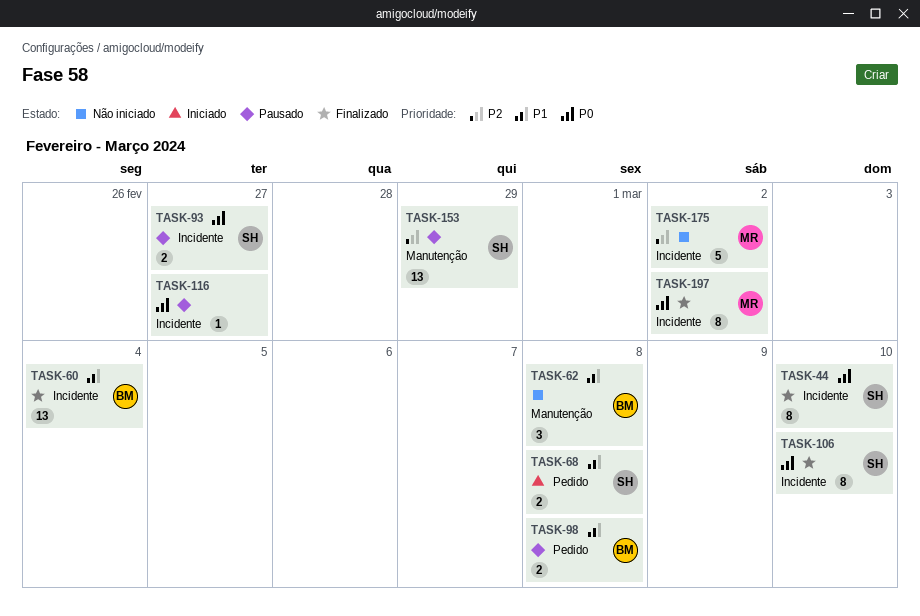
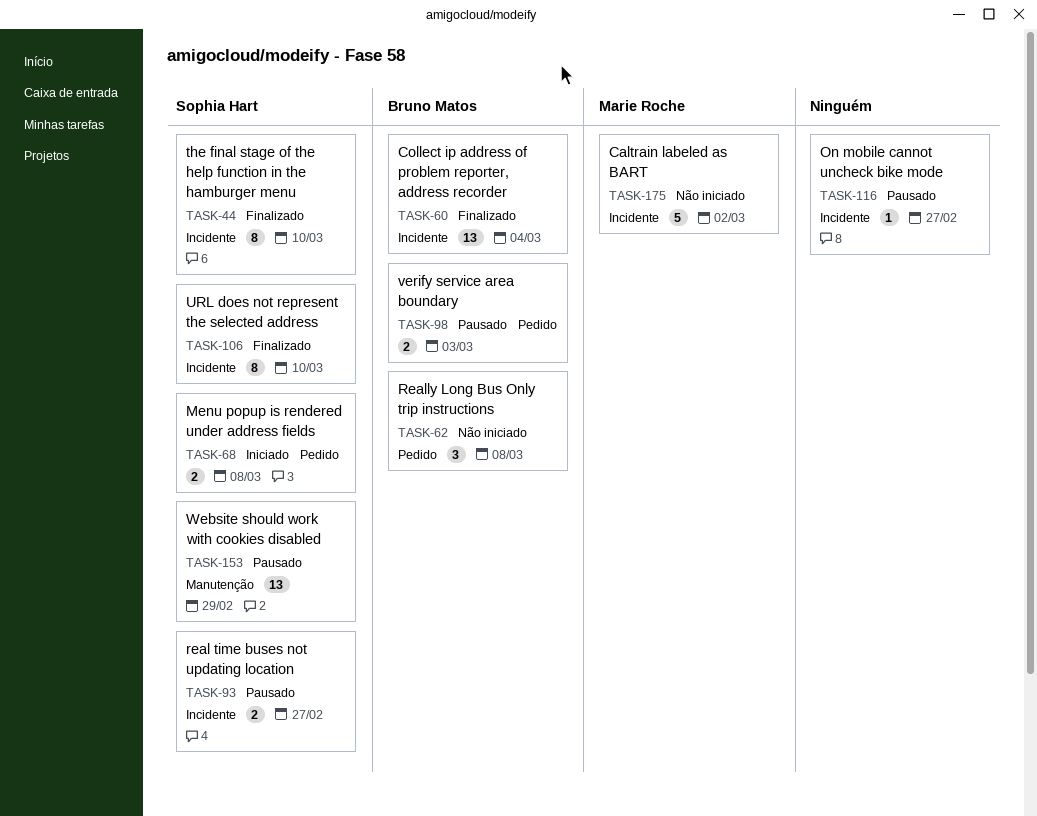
TASK-62, label: Manutenção -> Pedido
TASK-98, due: Mar 8 -> Mar 3
TASK-197: present -> none

